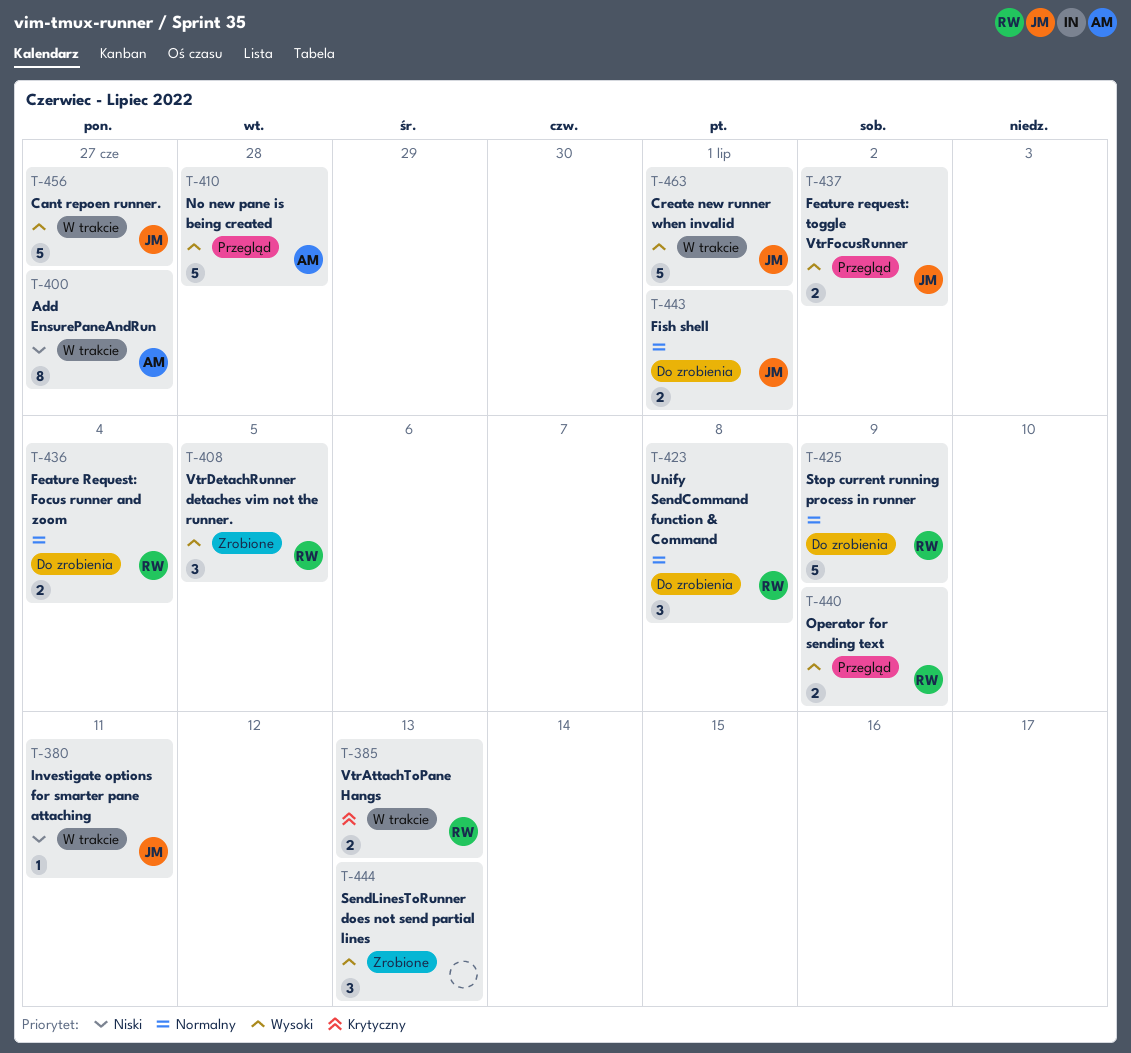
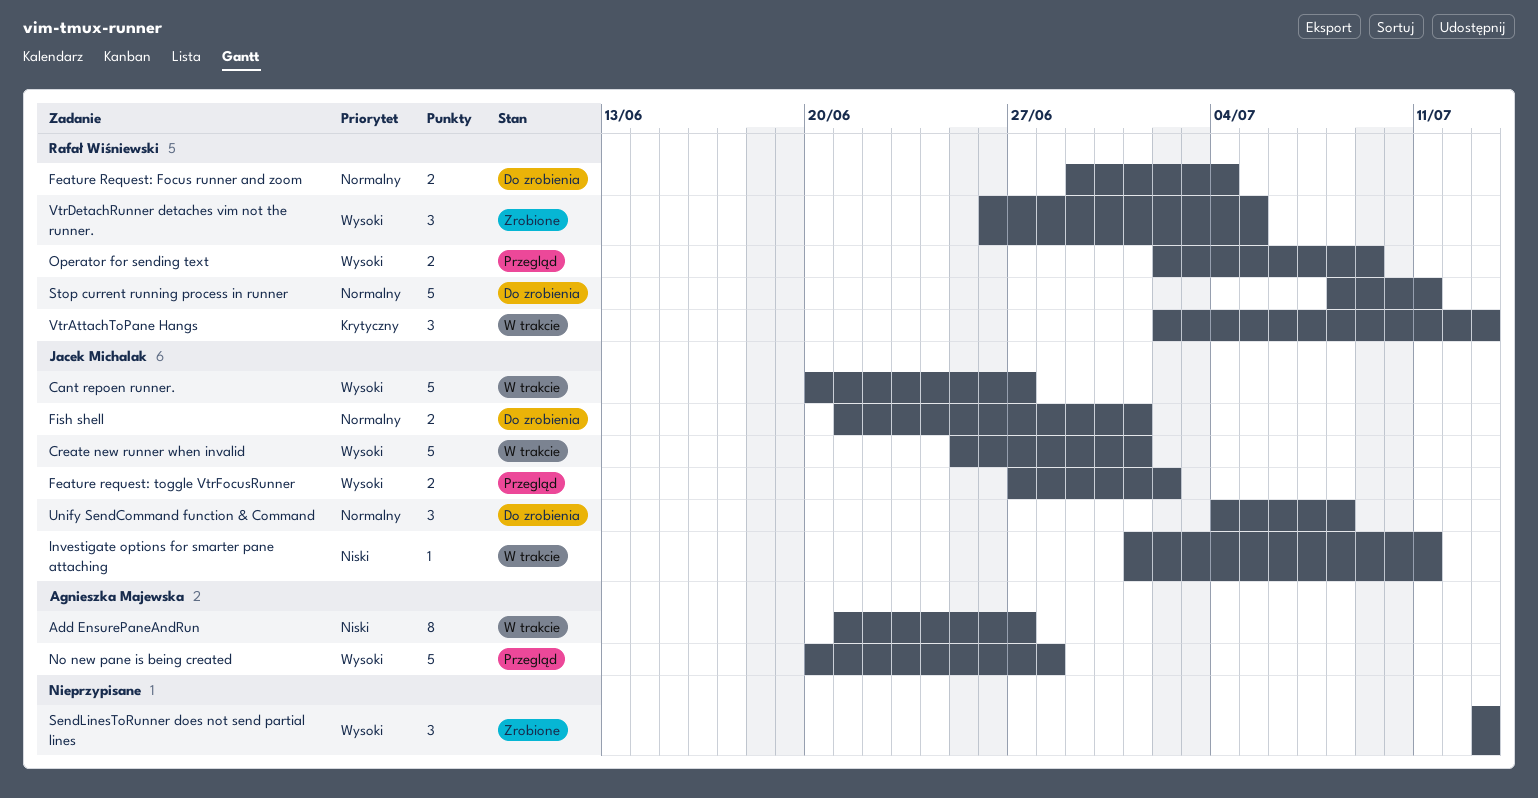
Stop current running process in runner, due: Jul 9 -> Jul 11
Unify SendCommand function & Command, owner: Rafał Wiśniewski -> Jacek Michalak
VtrAttachToPane Hangs, estimate: 2 -> 3

